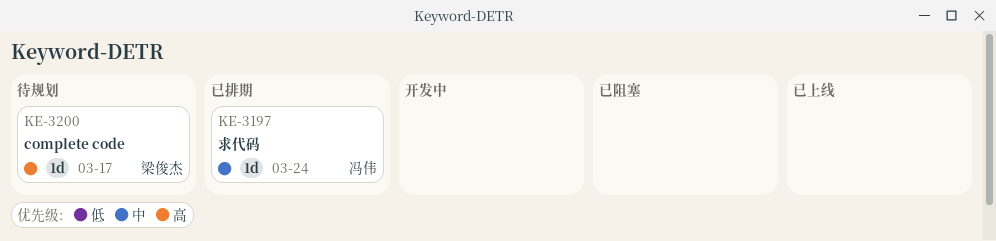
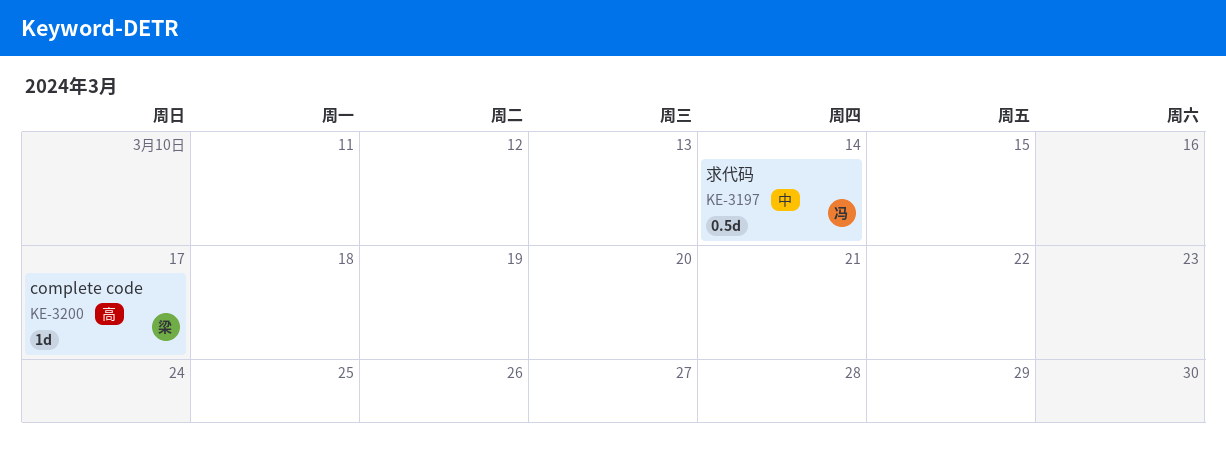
KE-3197, estimate: 1d -> 0.5d
KE-3197, due: Mar 24 -> Mar 14

